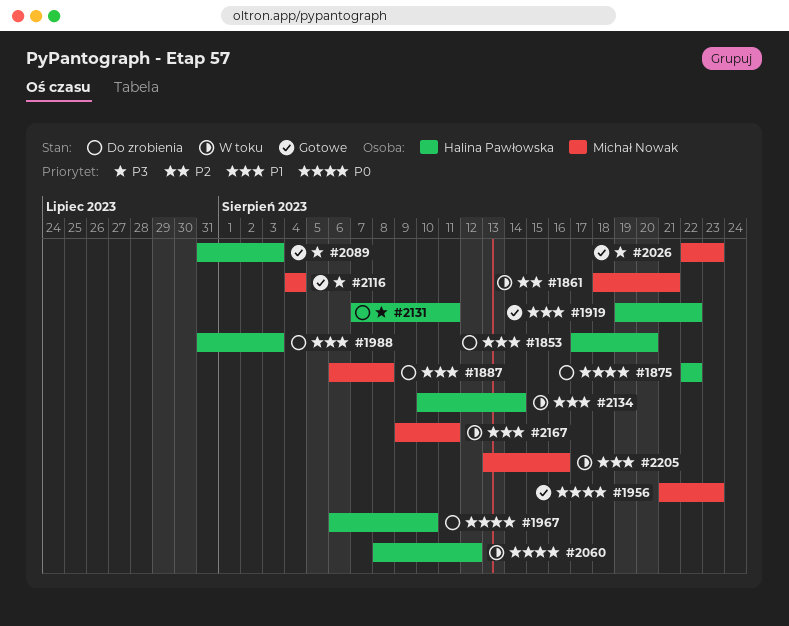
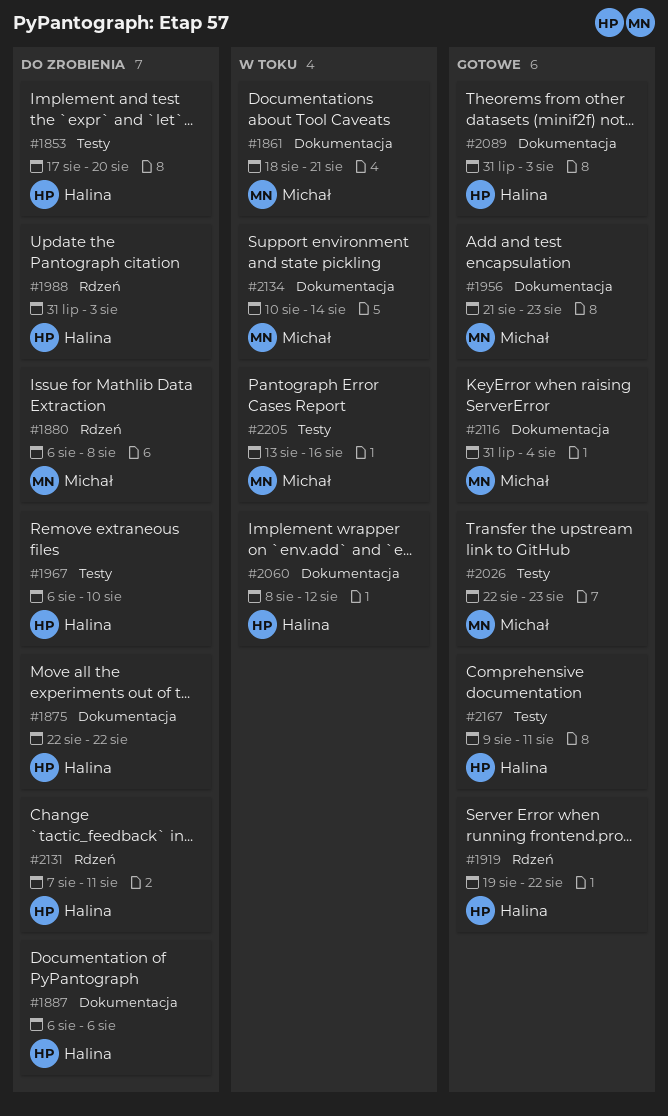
#1880: none -> present
#1887, owner: Michał Nowak -> Halina Pawłowska
#1887, due: Aug 8 -> Aug 6
#2116, start: Aug 4 -> Jul 31
#2134, owner: Halina Pawłowska -> Michał Nowak
#2167, status: W toku -> Gotowe
#2167, owner: Michał Nowak -> Halina Pawłowska

